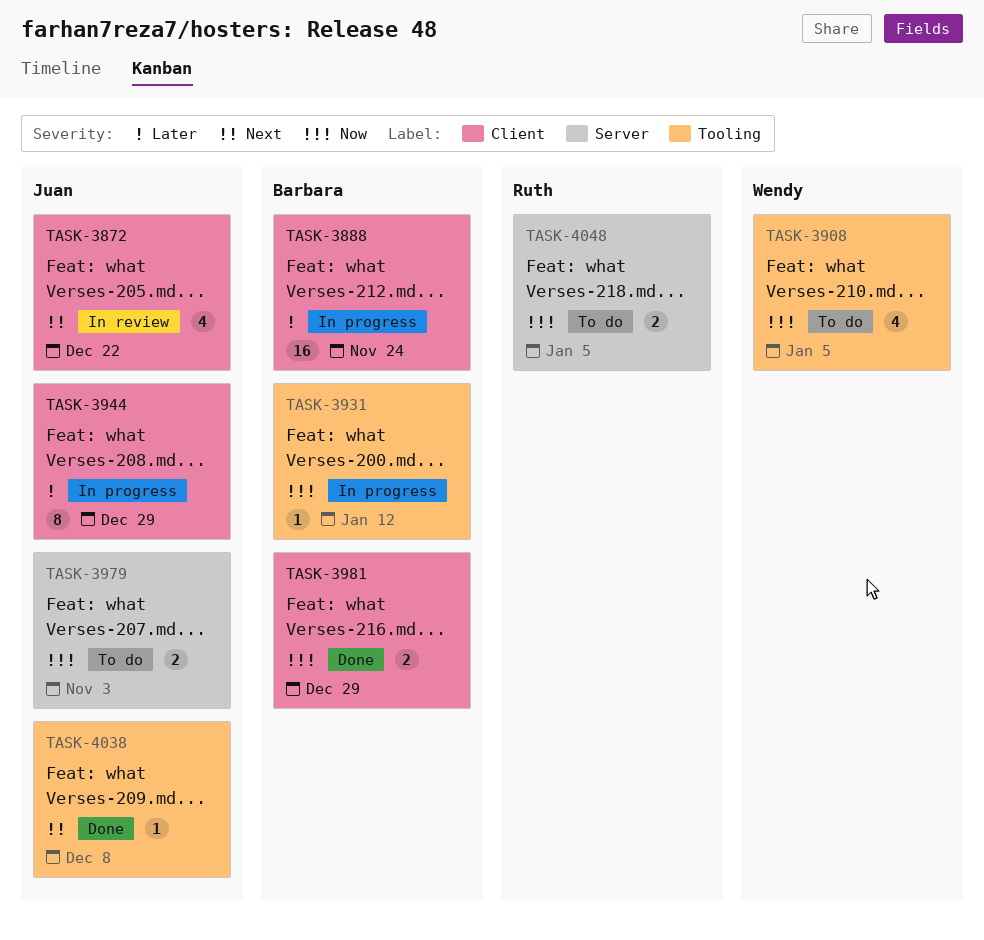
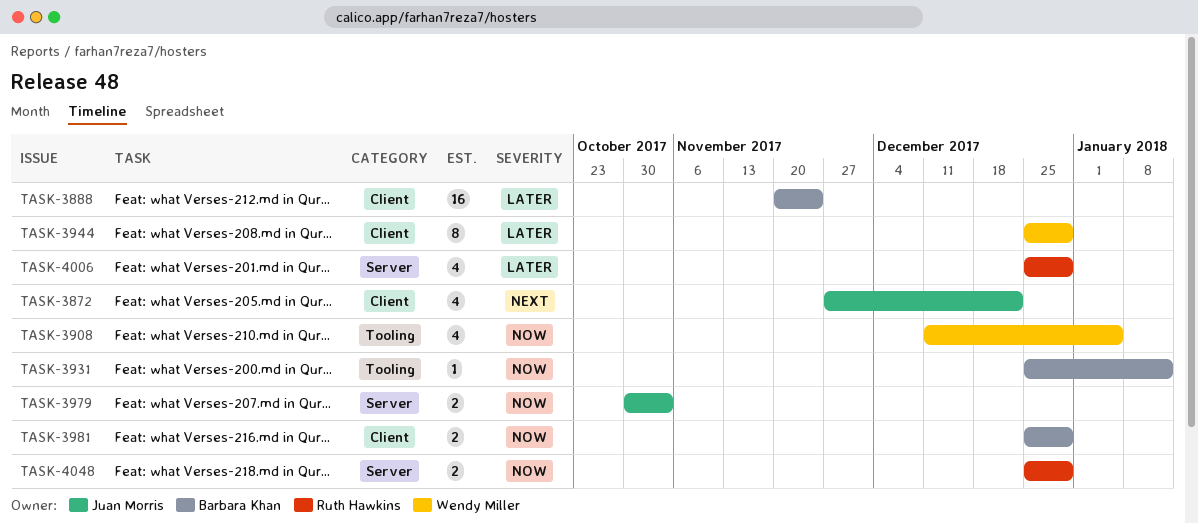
TASK-3944, owner: Juan Morris -> Wendy Miller
TASK-4006: none -> present
TASK-4038: present -> none
TASK-4048, due: Jan 5 -> Dec 29

